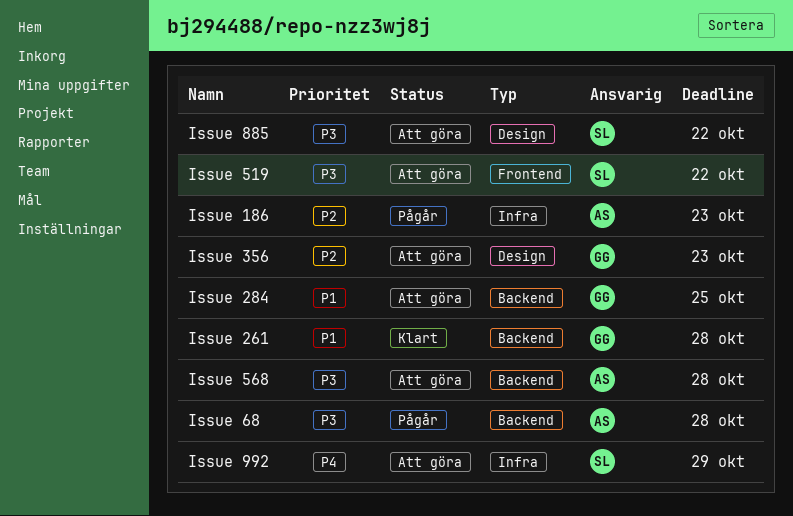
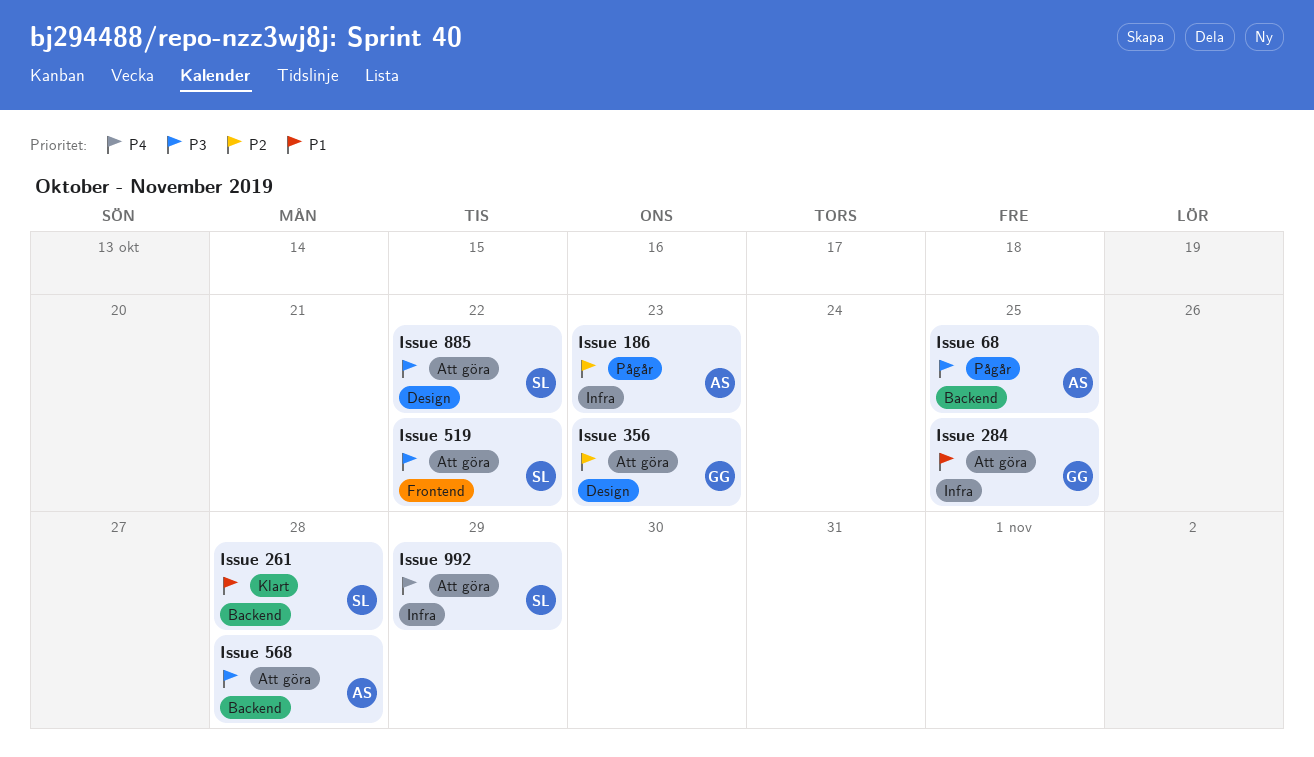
Issue 261, owner: GG -> SL
Issue 284, label: Backend -> Infra
Issue 68, due: Oct 28 -> Oct 25

